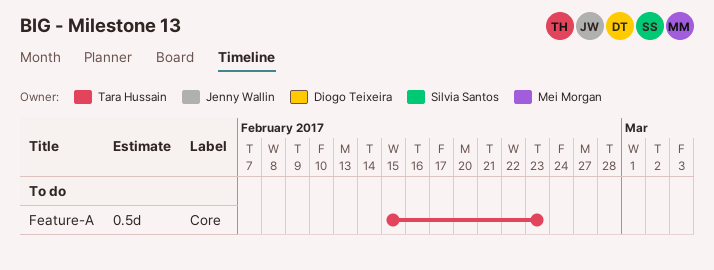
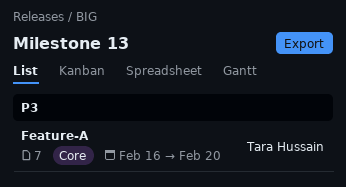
Feature-A, start: Feb 15 -> Feb 16
Feature-A, due: Feb 23 -> Feb 20

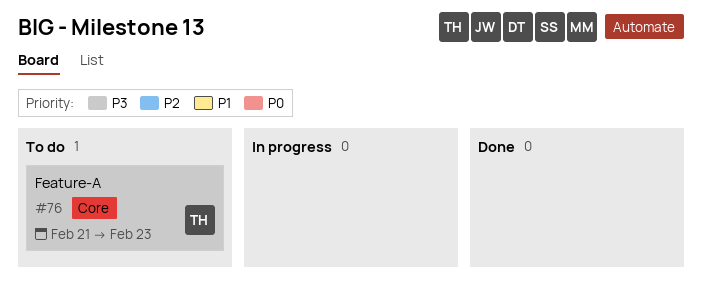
Feature-A, start: Feb 16 -> Feb 21
Feature-A, due: Feb 20 -> Feb 23

